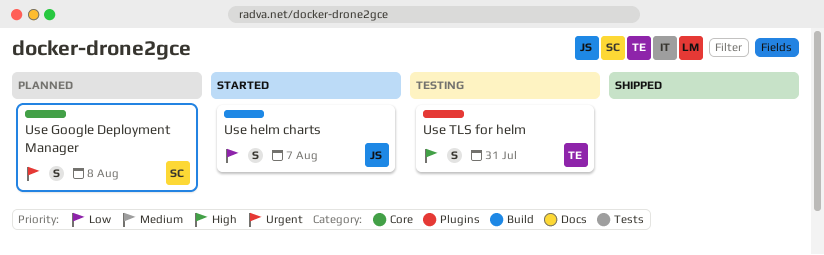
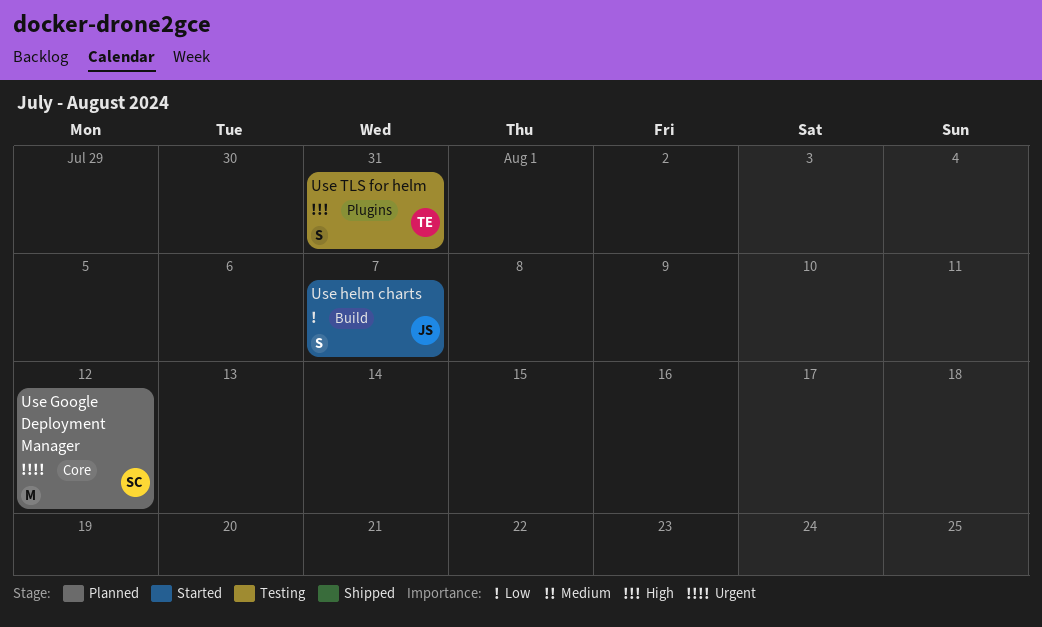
Use Google Deployment Manager, estimate: S -> M
Use Google Deployment Manager, due: Aug 8 -> Aug 12

